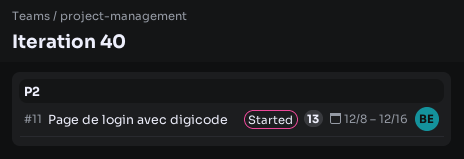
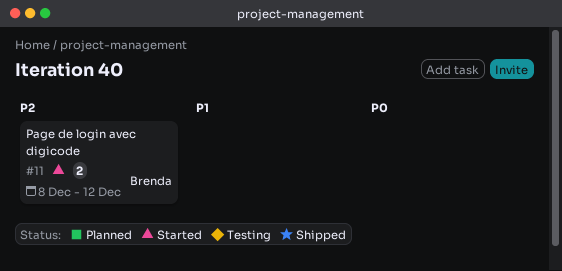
#11, estimate: 13 -> 2
#11, due: Dec 16 -> Dec 12

